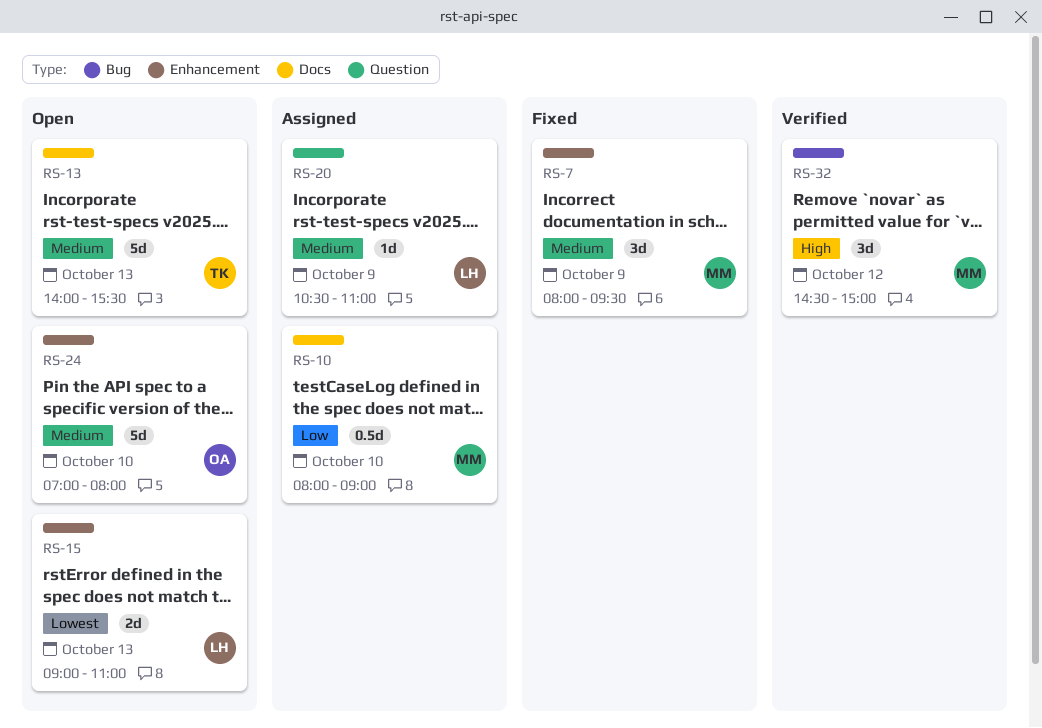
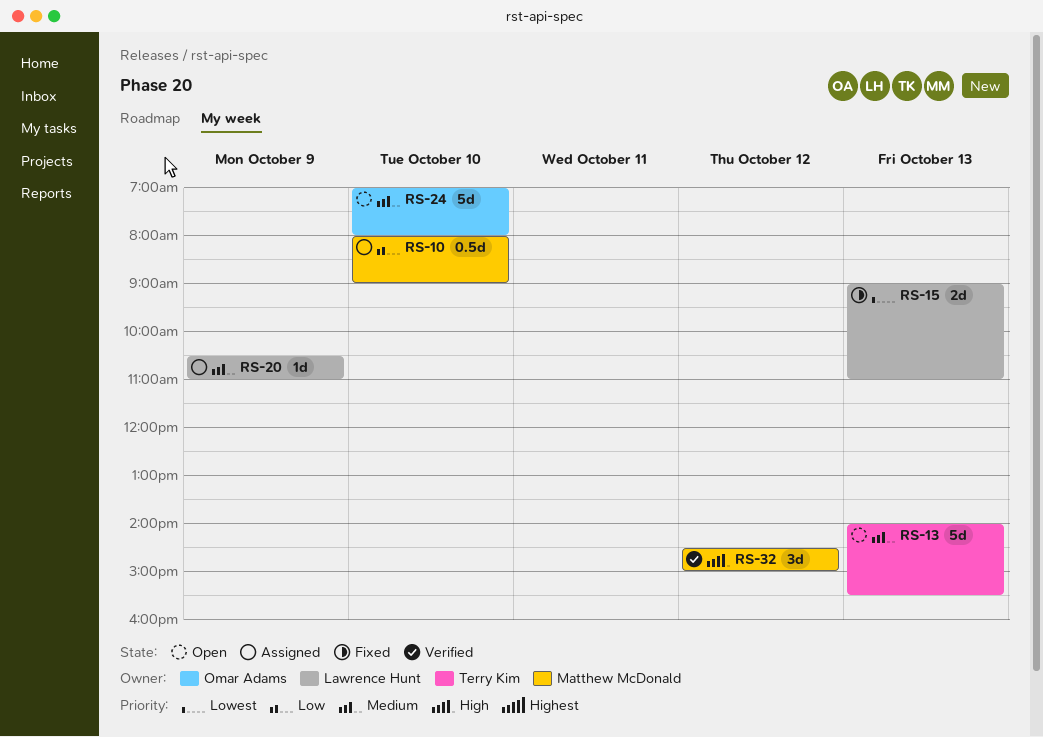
RS-7: present -> none
RS-15, status: Open -> Fixed

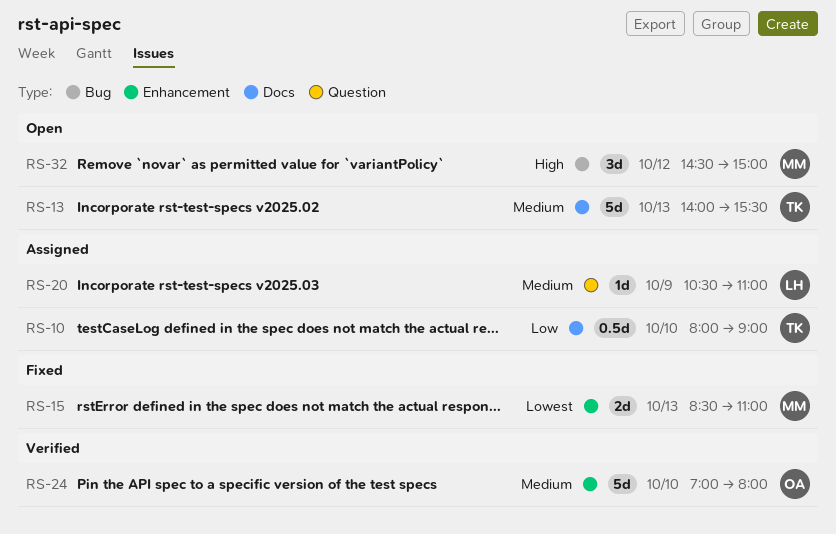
RS-10, owner: Matthew McDonald -> Terry Kim
RS-15, owner: Lawrence Hunt -> Matthew McDonald
RS-15, begins: 09:00 -> 08:30
RS-24, status: Open -> Verified
RS-32, status: Verified -> Open

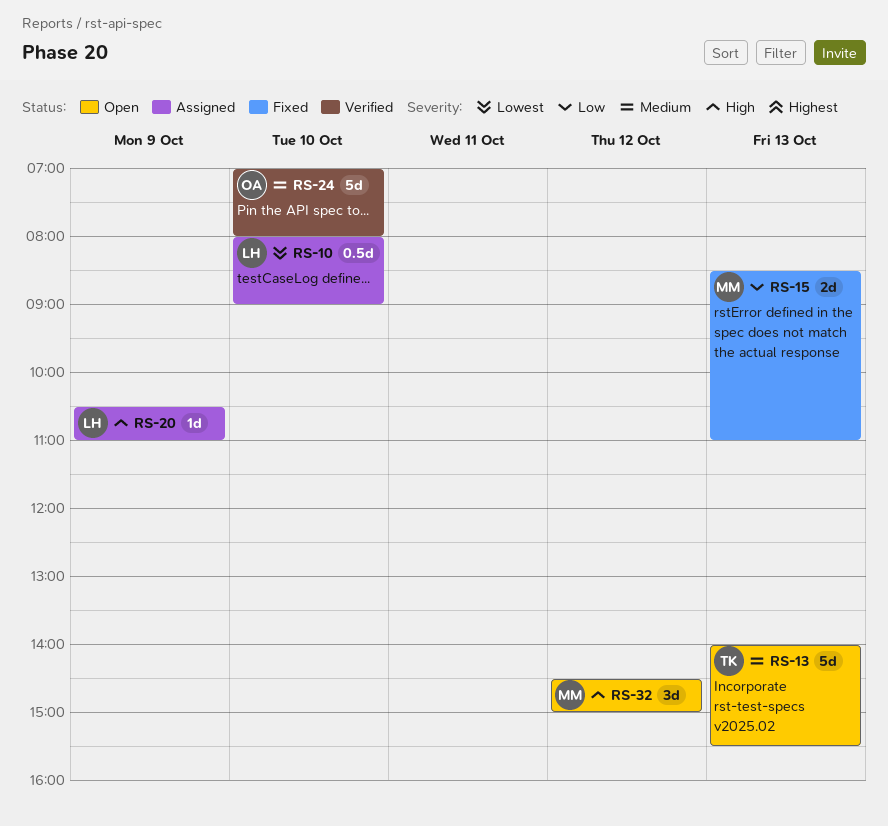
RS-10, owner: TK -> LH
RS-10, priority: Low -> Lowest
RS-15, priority: Lowest -> Low
RS-20, priority: Medium -> High

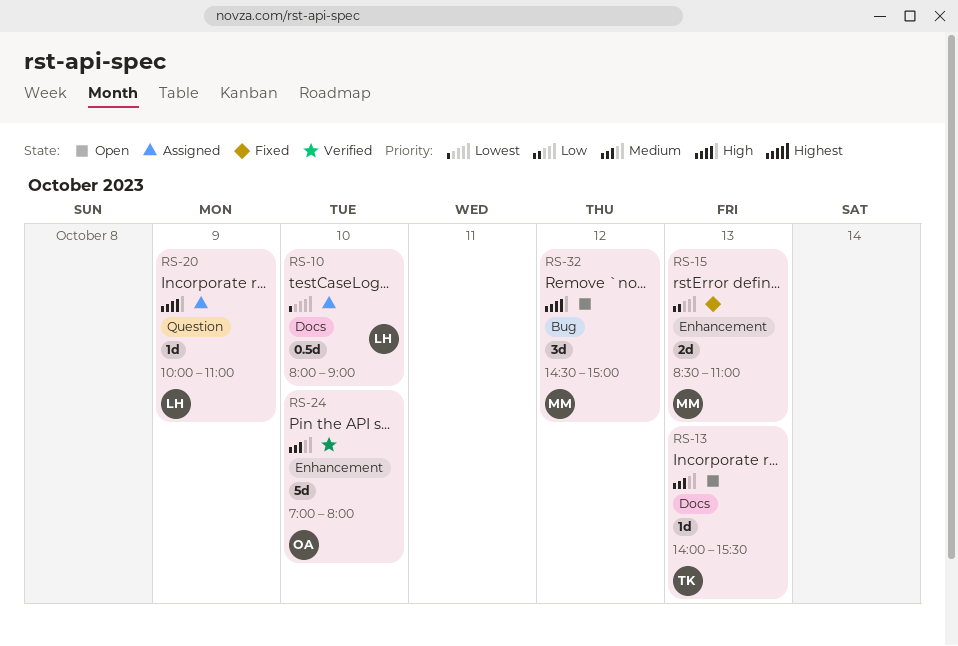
RS-13, estimate: 5d -> 1d
RS-20, begins: 10:30 -> 10:00

